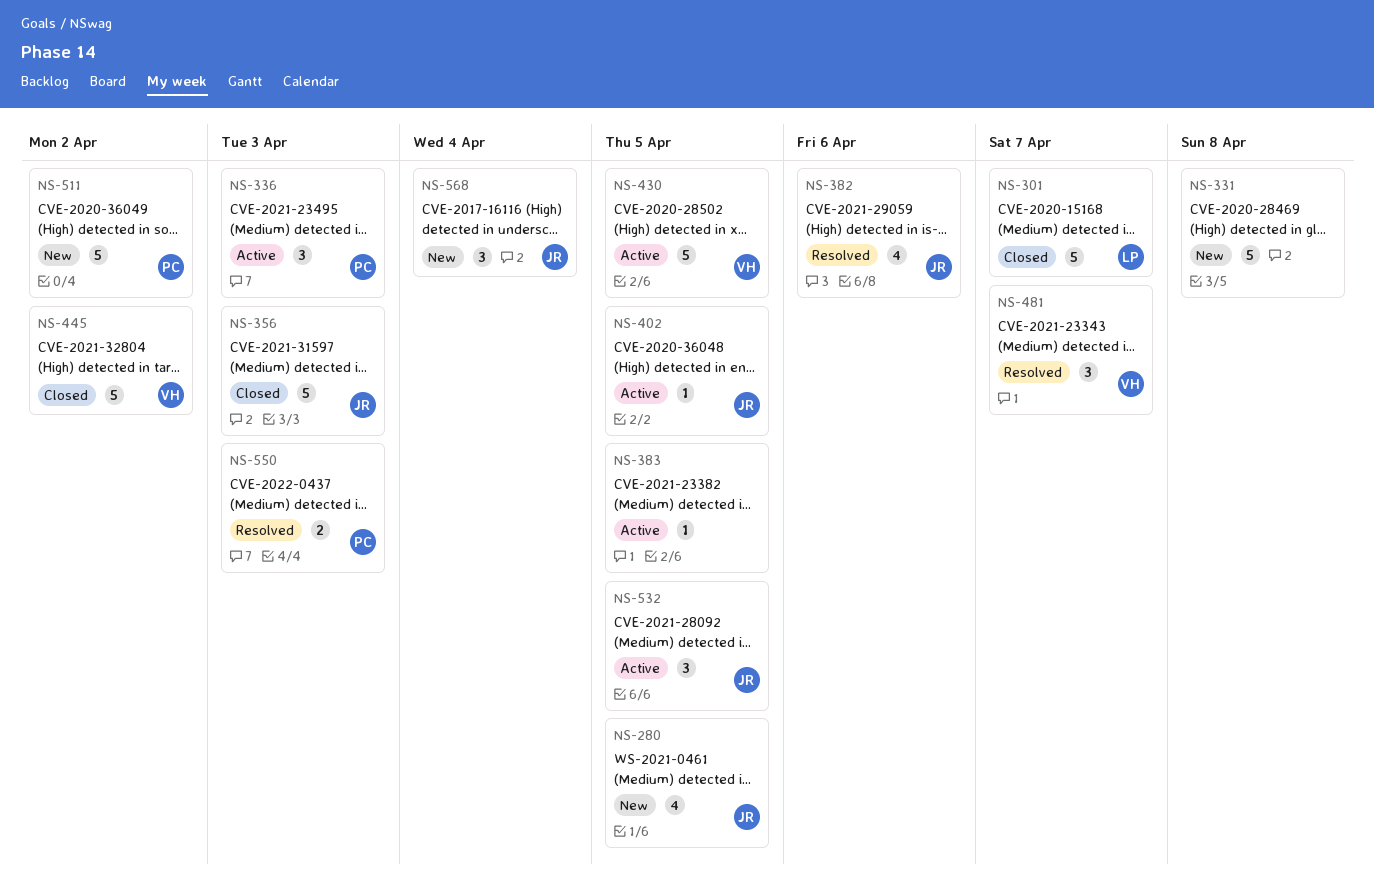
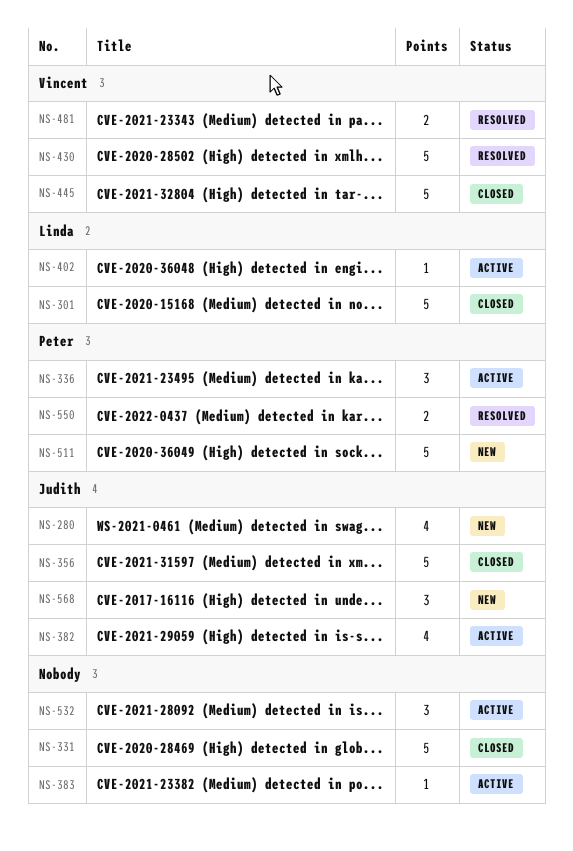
NS-331, status: New -> Closed
NS-382, status: Resolved -> Active
NS-402, owner: Judith -> Linda
NS-430, status: Active -> Resolved
NS-481, estimate: 3 -> 2
NS-532, owner: Judith -> none

